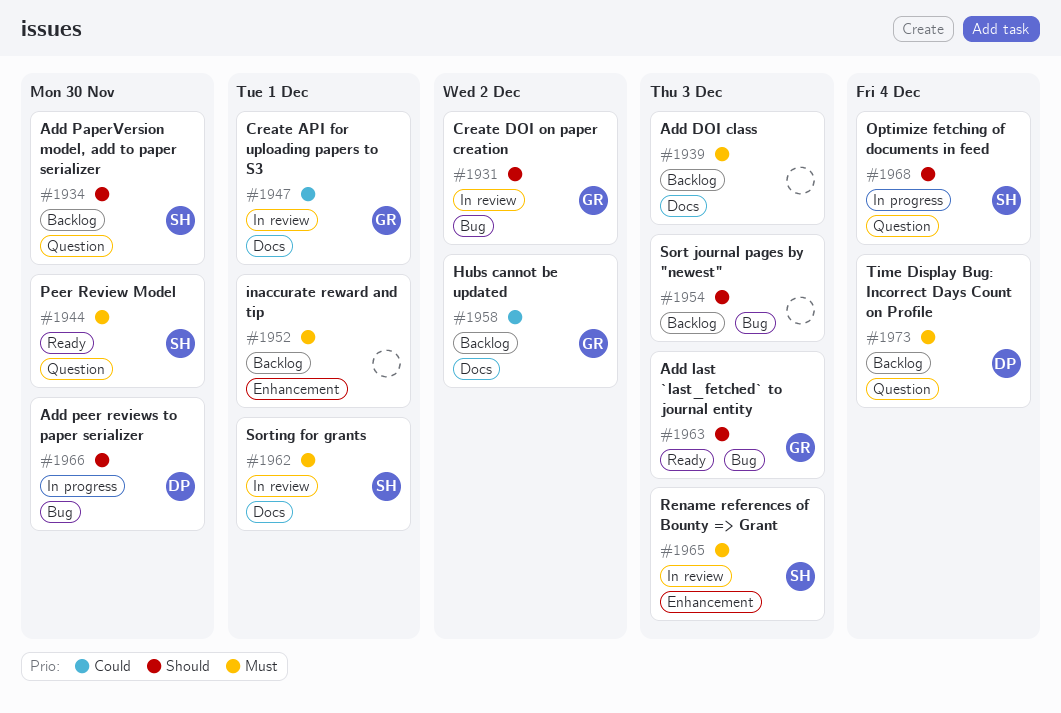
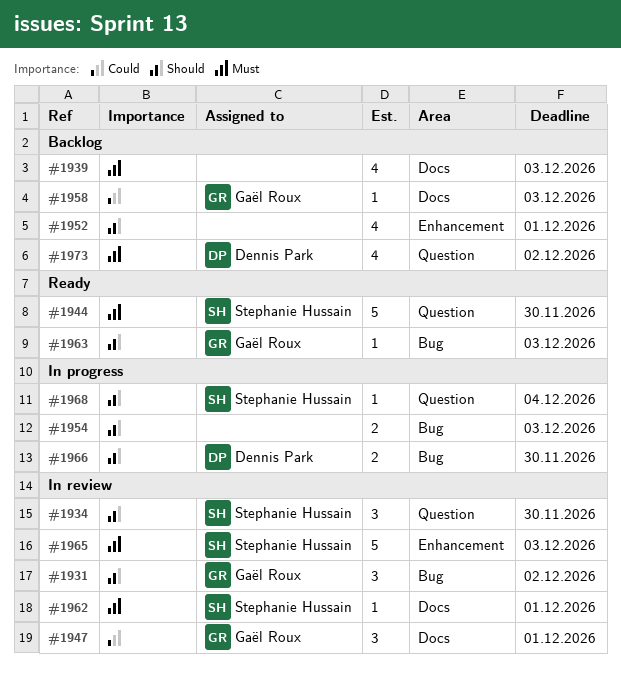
#1934, status: Backlog -> In review
#1952, priority: Must -> Should
#1954, status: Backlog -> In progress
#1958, due: Dec 2 -> Dec 3
#1973, due: Dec 4 -> Dec 2

